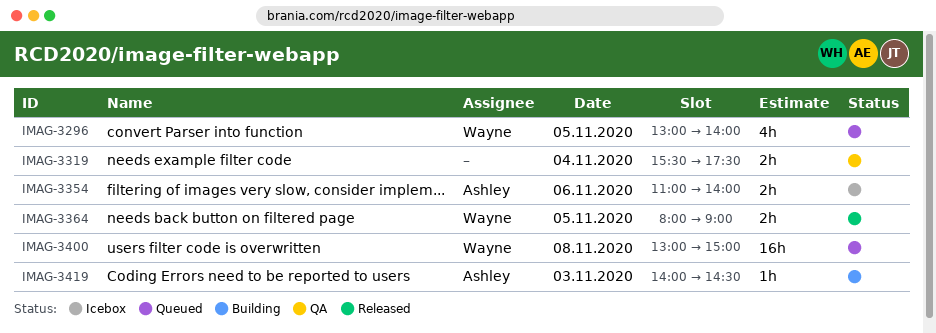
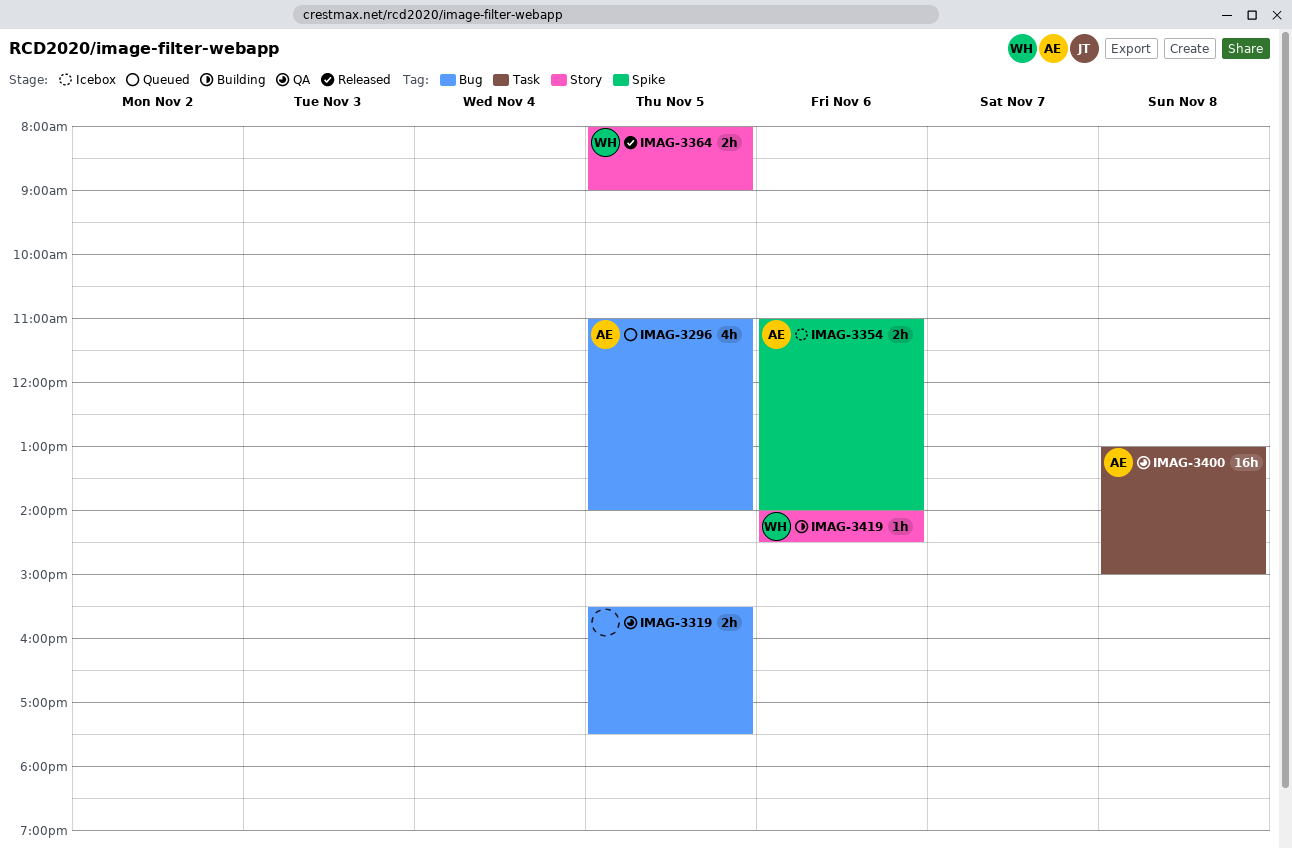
IMAG-3296, owner: Wayne -> Ashley
IMAG-3296, begins: 13:00 -> 11:00
IMAG-3319, day: Nov 4 -> Nov 5
IMAG-3400, status: Queued -> QA
IMAG-3400, owner: Wayne -> Ashley
IMAG-3419, owner: Ashley -> Wayne
IMAG-3419, day: Nov 3 -> Nov 6

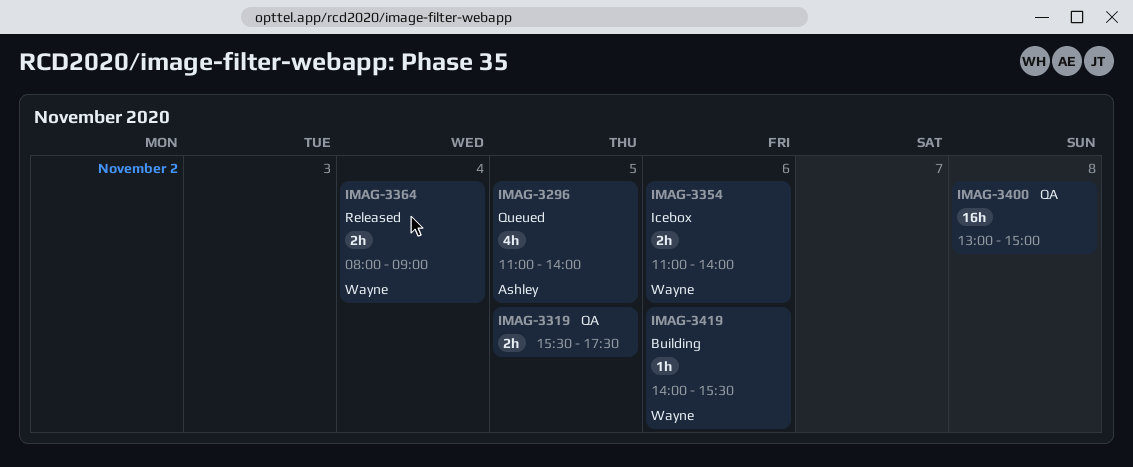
IMAG-3354, owner: Ashley -> Wayne
IMAG-3364, day: Nov 5 -> Nov 4
IMAG-3400, owner: Ashley -> none
IMAG-3419, ends: 14:30 -> 15:30

